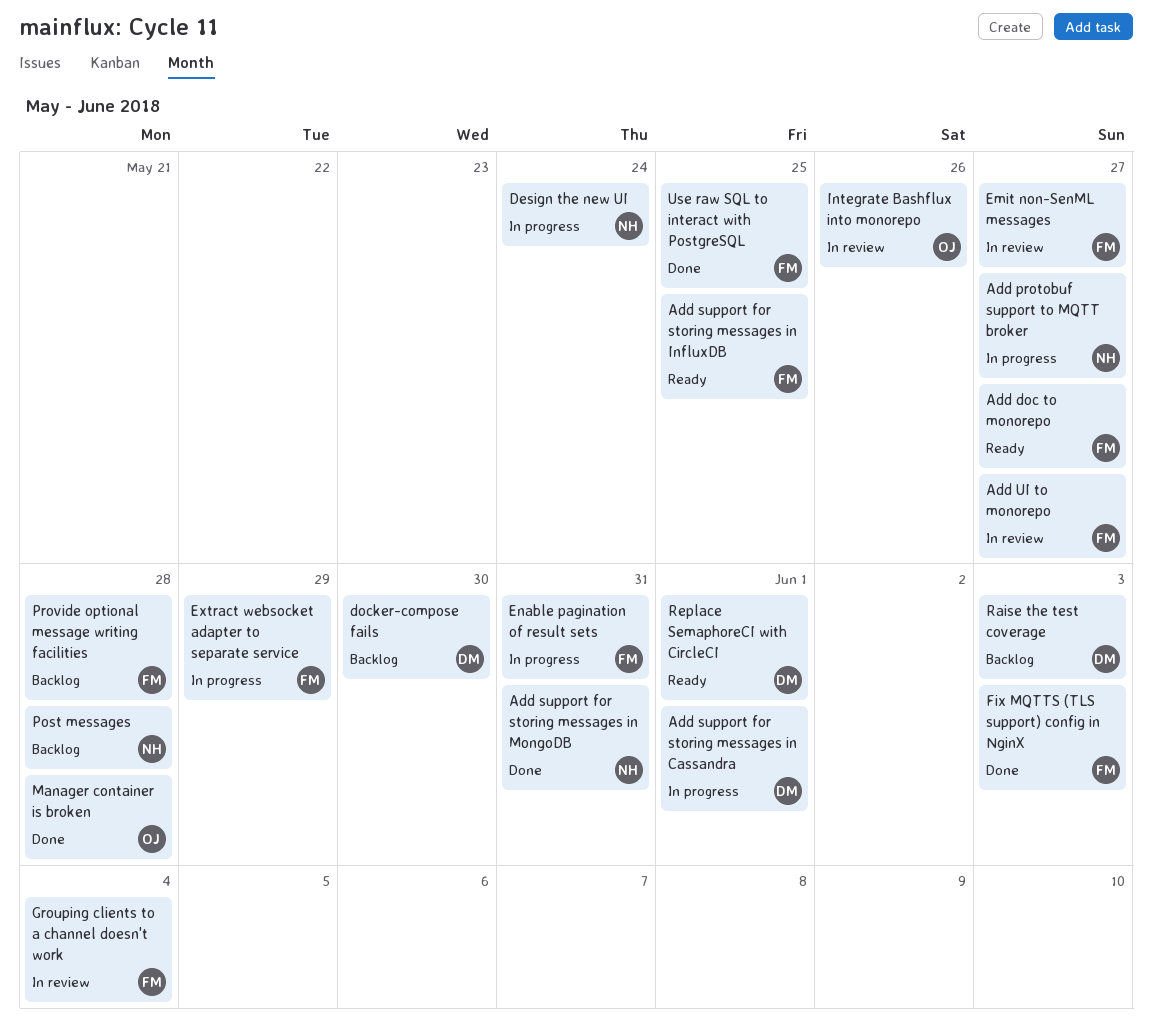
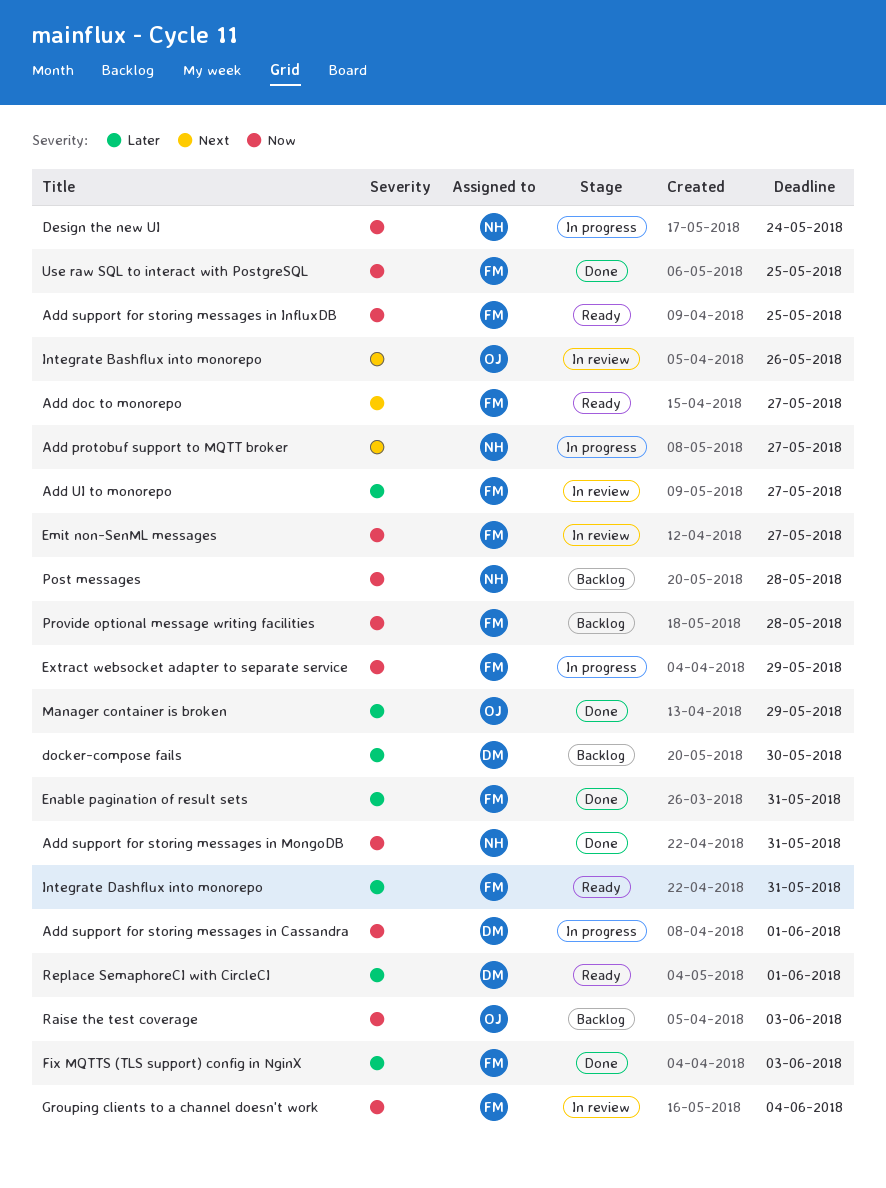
Enable pagination of result sets, status: In progress -> Done
Integrate Dashflux into monorepo: none -> present
Manager container is broken, due: May 28 -> May 29
Raise the test coverage, owner: DM -> OJ

